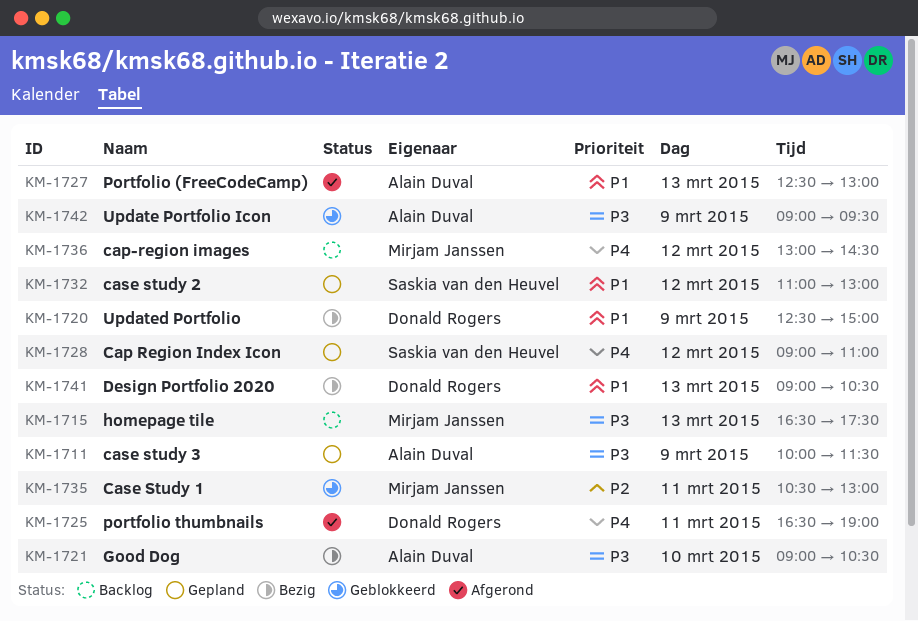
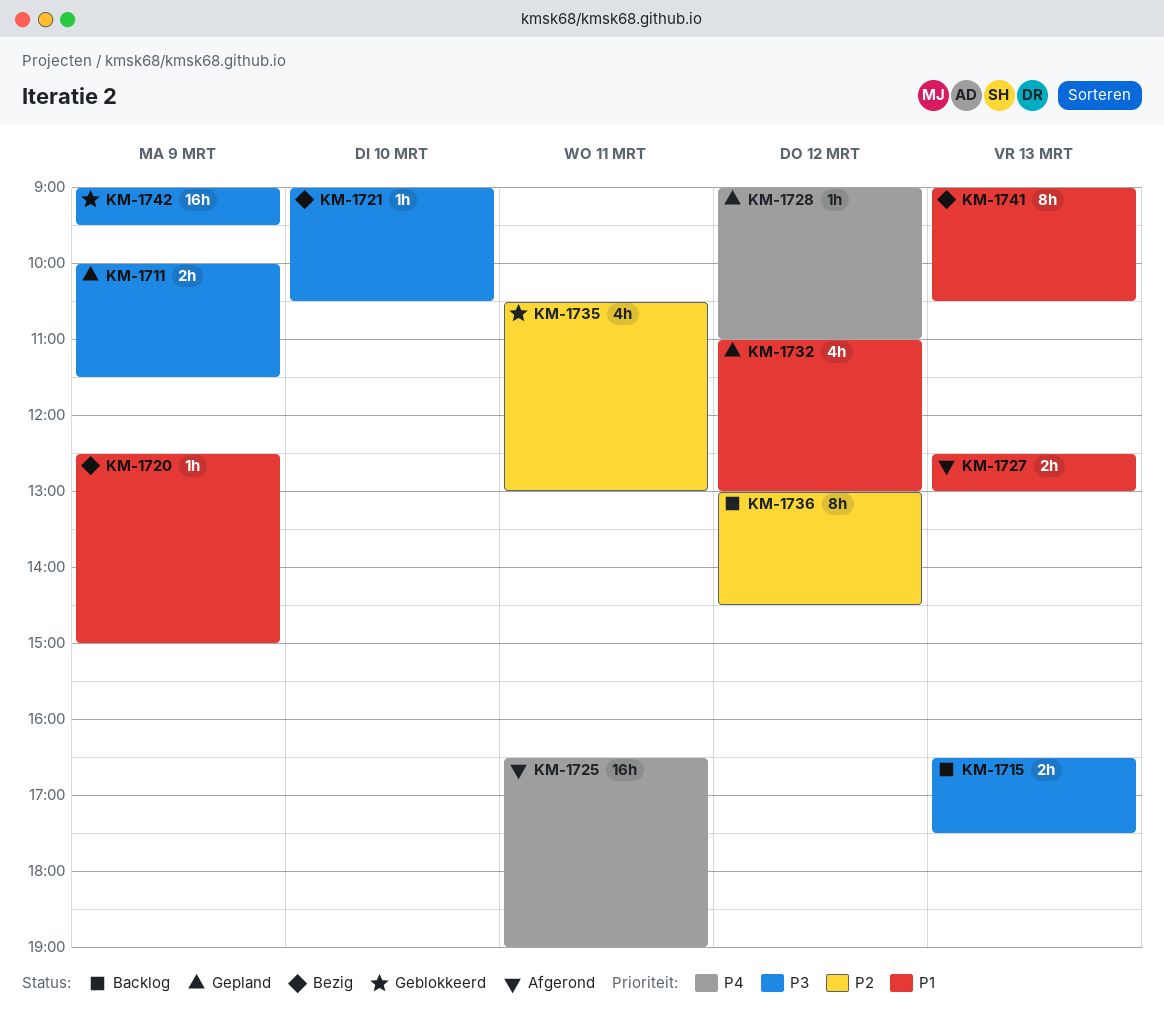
KM-1736, priority: P4 -> P2

